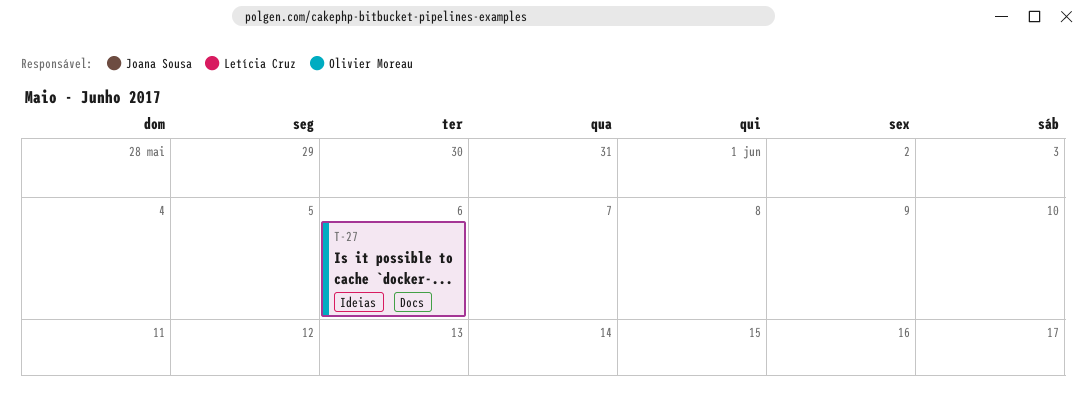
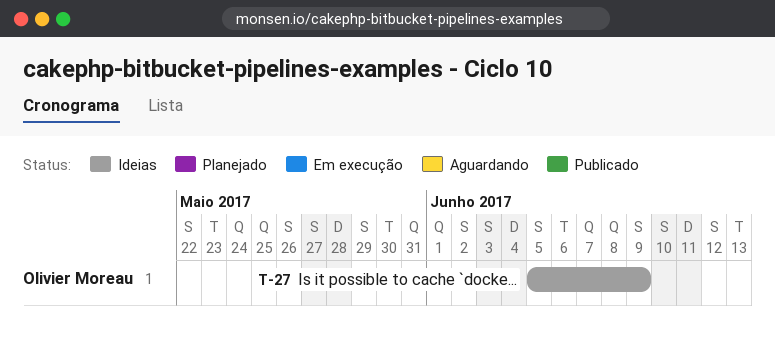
T-27, due: Jun 6 -> Jun 9

